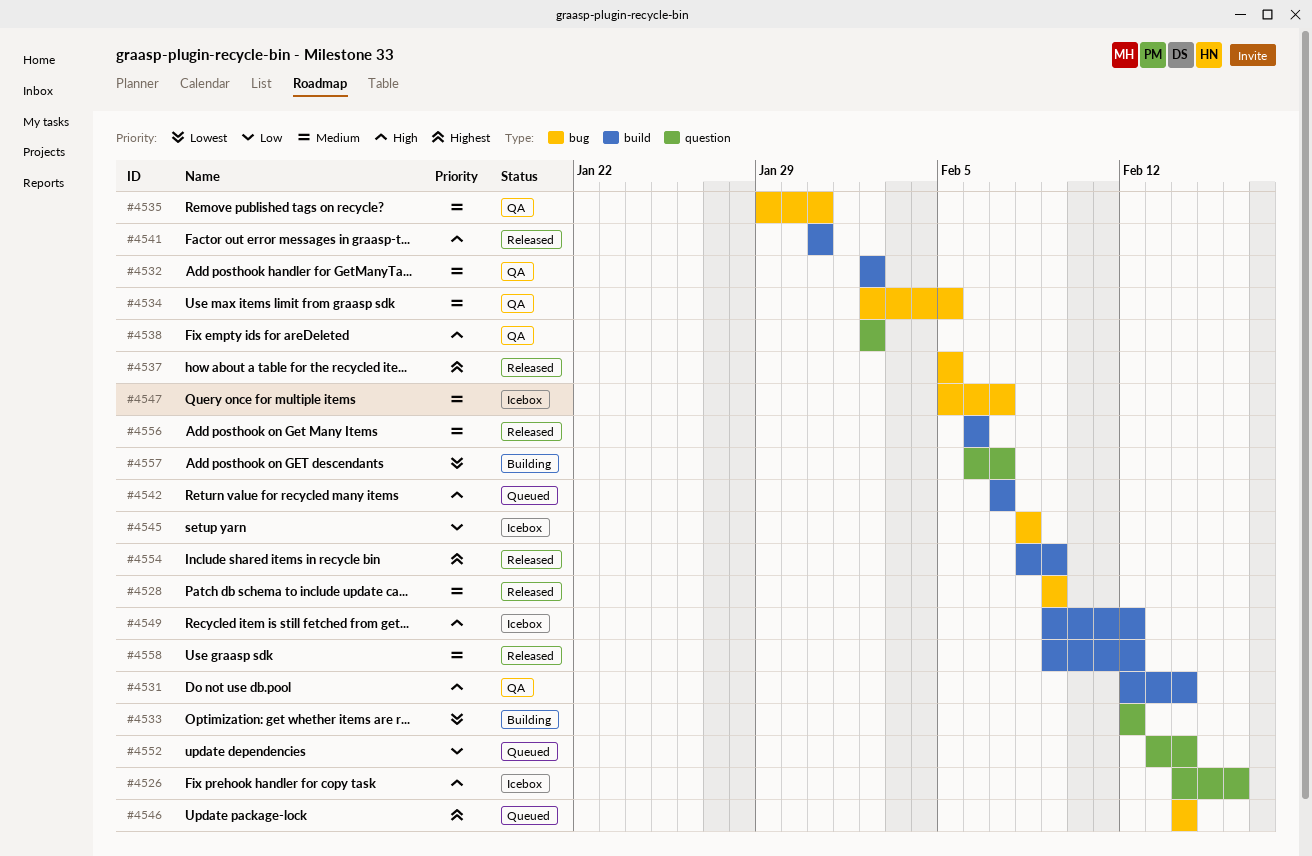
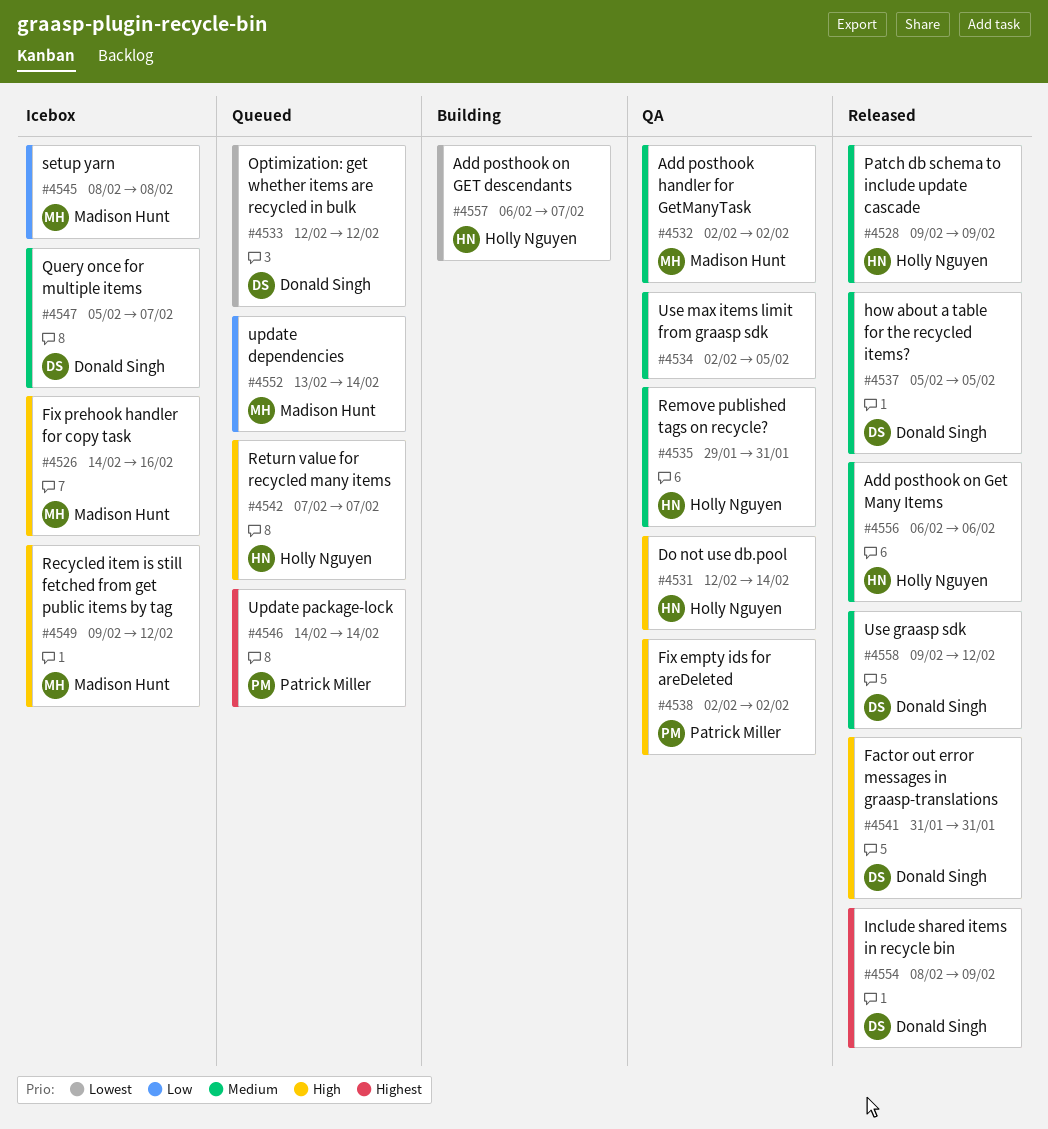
#4533, status: Building -> Queued
#4537, priority: Highest -> Medium

